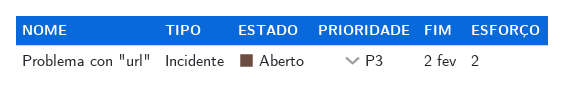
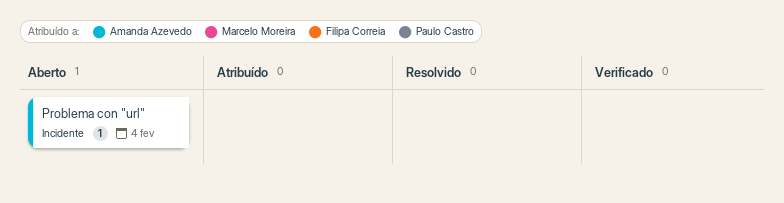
Problema con "url", estimate: 2 -> 1
Problema con "url", due: Feb 2 -> Feb 4

